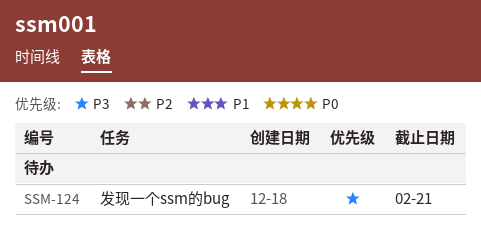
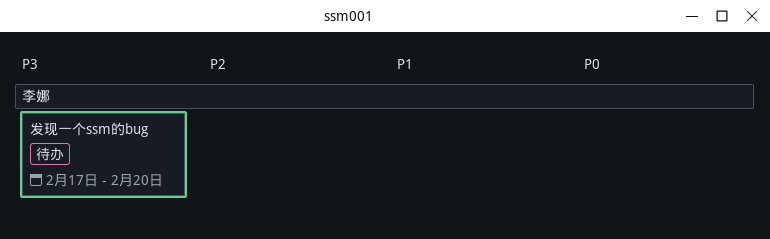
发现一个ssm的bug, due: Feb 21 -> Feb 20

